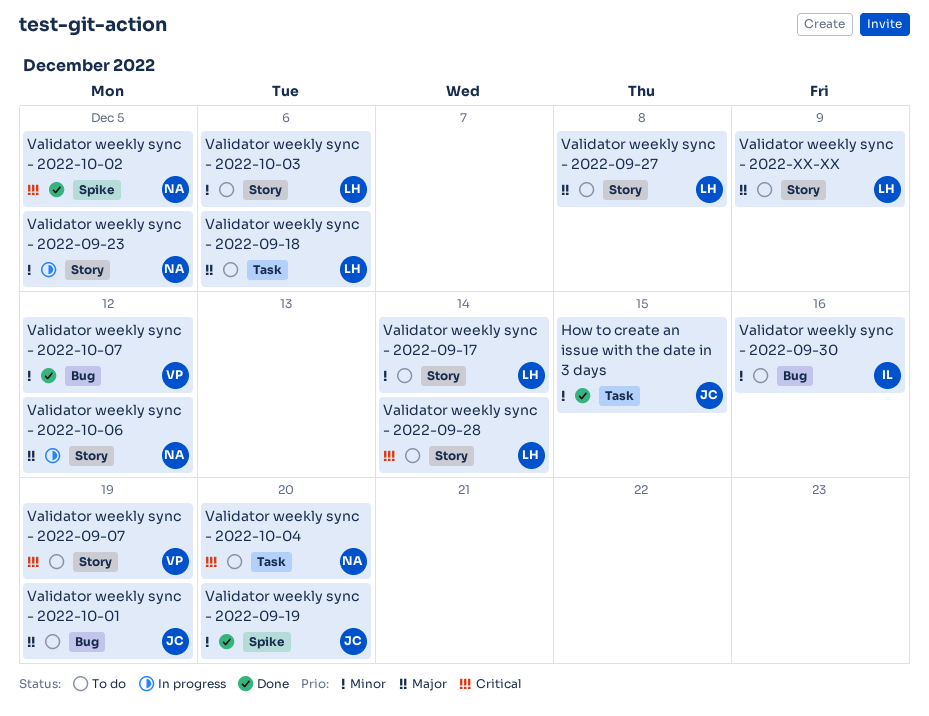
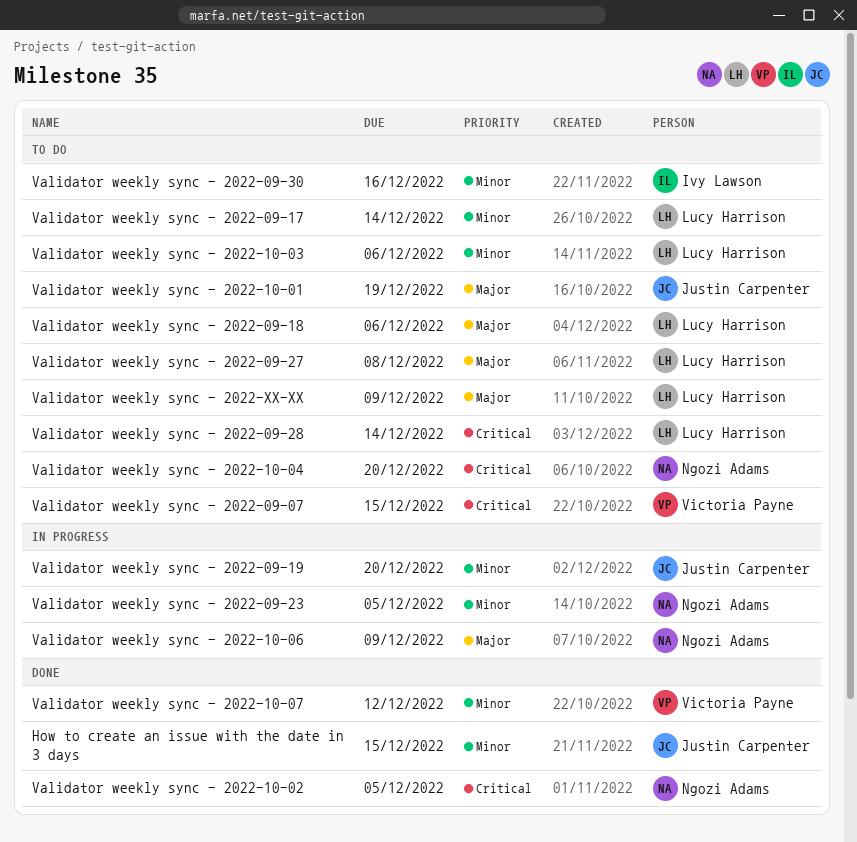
Validator weekly sync - 2022-09-07, due: Dec 19 -> Dec 15
Validator weekly sync - 2022-09-19, status: Done -> In progress
Validator weekly sync - 2022-10-06, due: Dec 12 -> Dec 9

